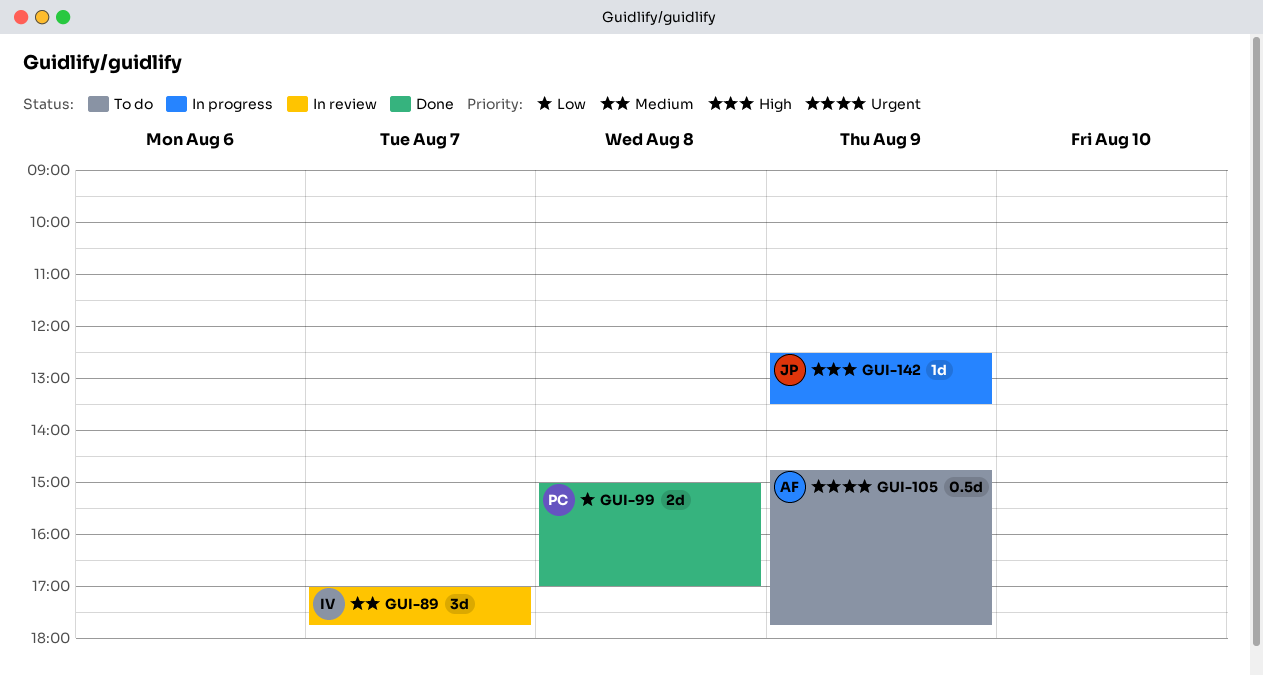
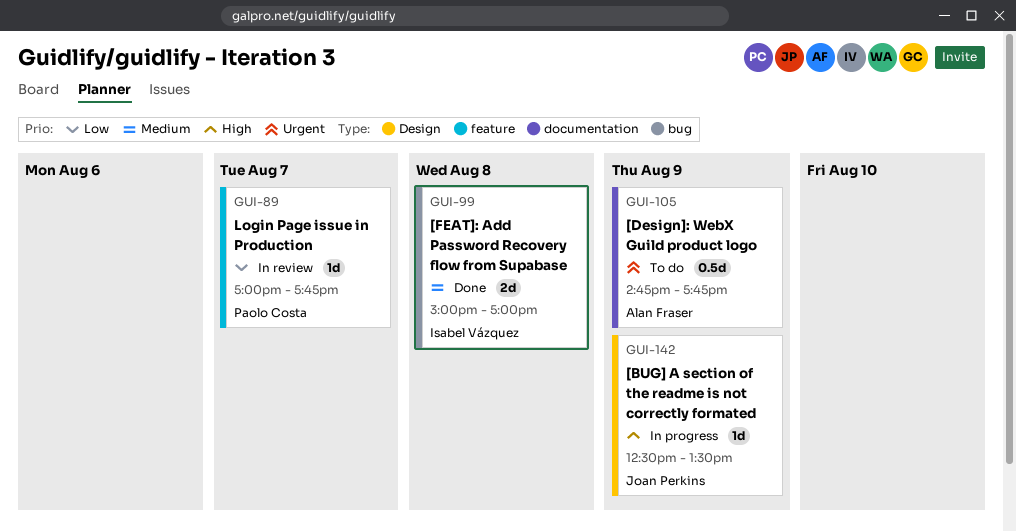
GUI-89, owner: Isabel Vázquez -> Paolo Costa
GUI-89, priority: Medium -> Low
GUI-89, estimate: 3d -> 1d
GUI-99, owner: Paolo Costa -> Isabel Vázquez
GUI-99, priority: Low -> Medium

